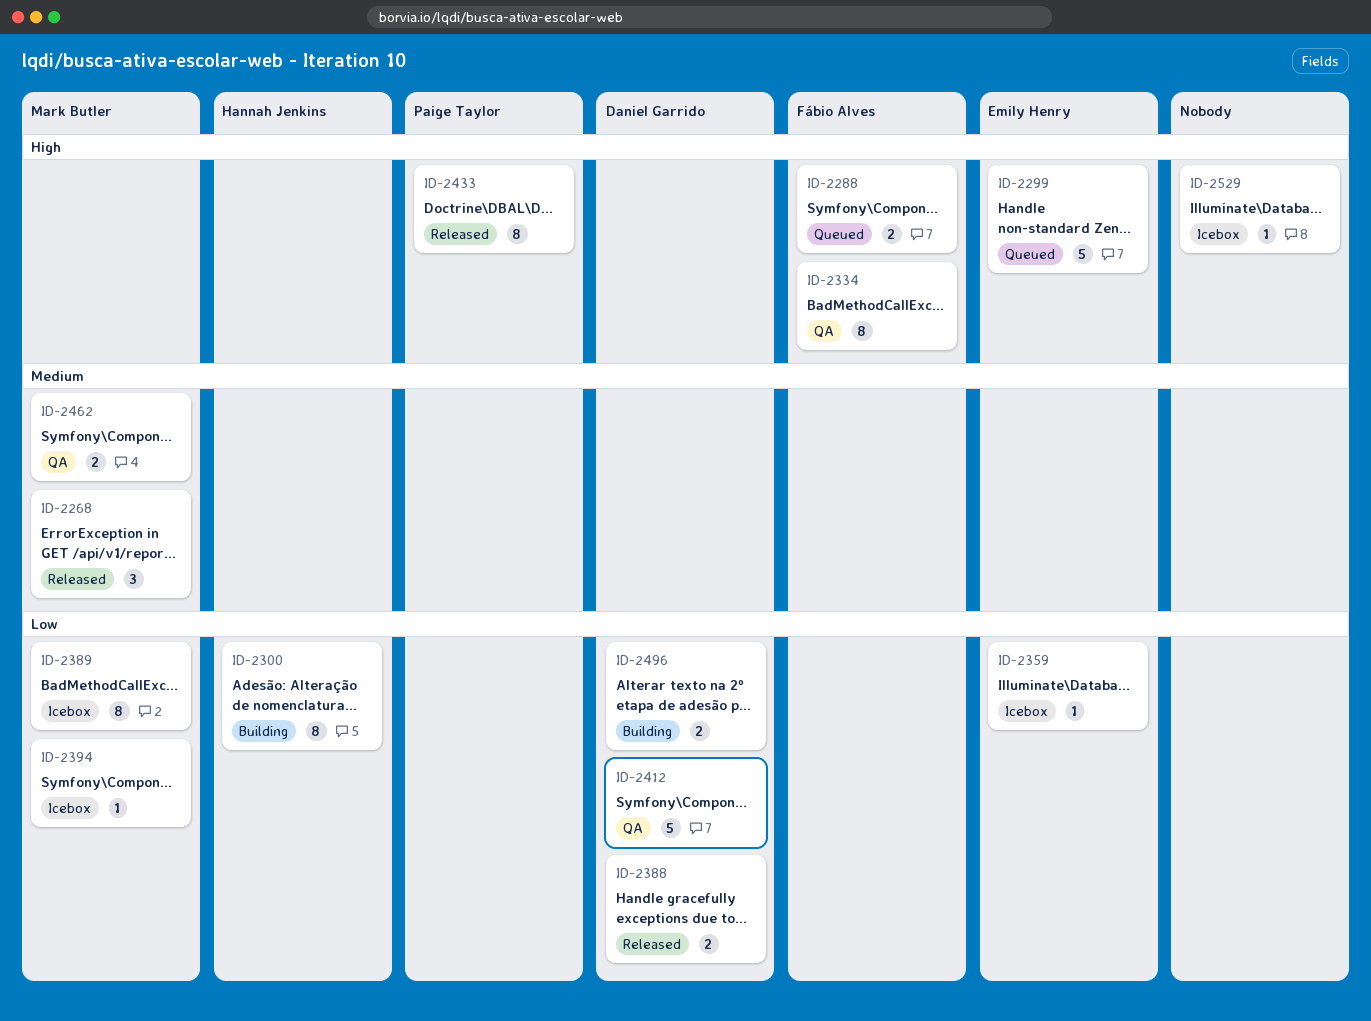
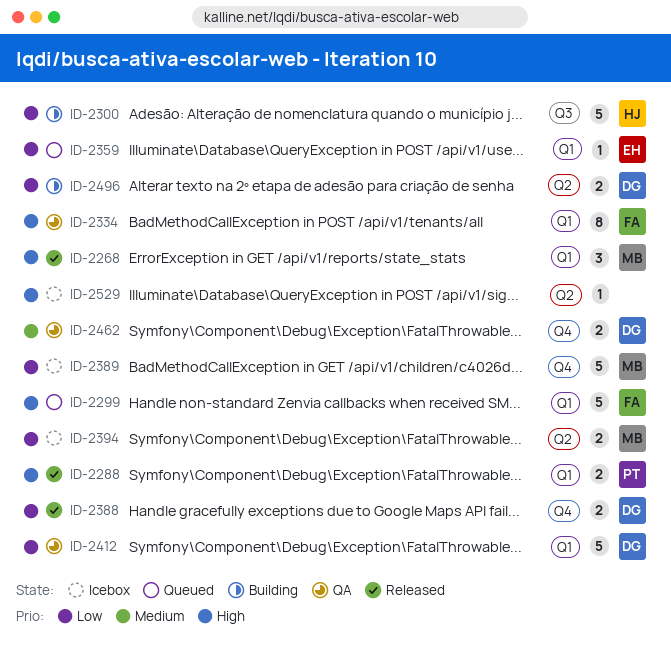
ID-2268, priority: Medium -> High
ID-2288, status: Queued -> Released
ID-2288, owner: Fábio Alves -> Paige Taylor
ID-2299, owner: Emily Henry -> Fábio Alves
ID-2300, estimate: 8 -> 5
ID-2359, status: Icebox -> Queued
ID-2389, estimate: 8 -> 5
ID-2394, estimate: 1 -> 2
ID-2433: present -> none
ID-2462, owner: Mark Butler -> Daniel Garrido

